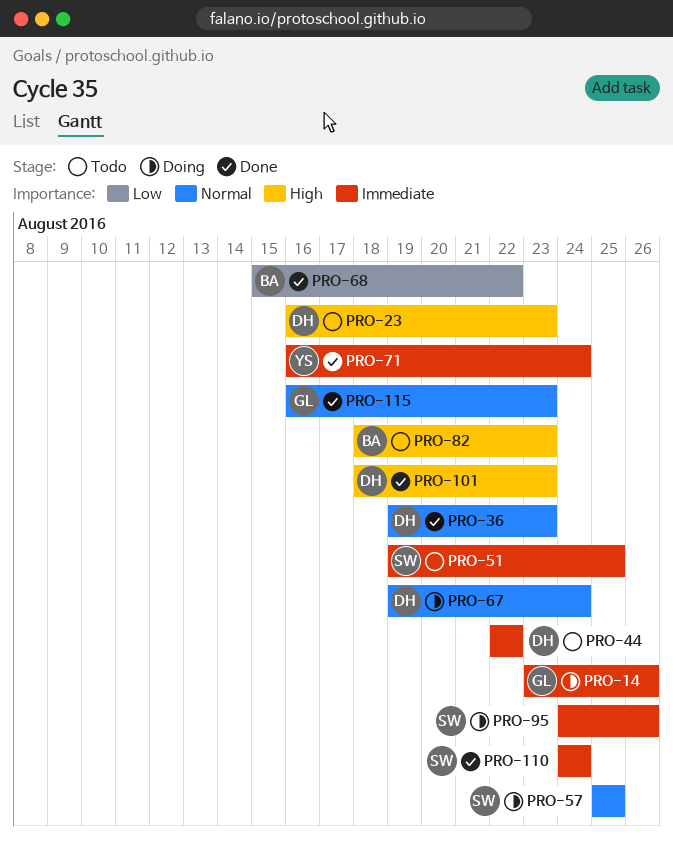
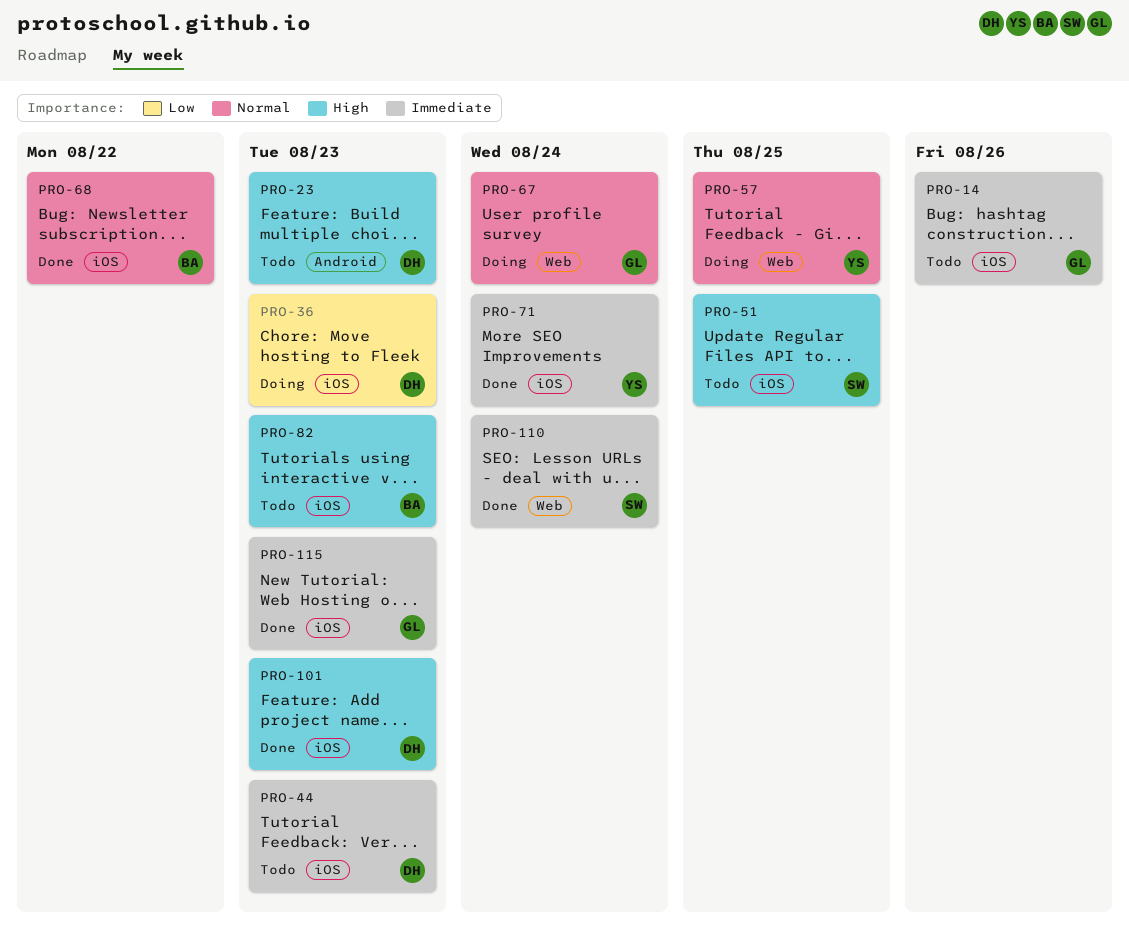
PRO-14, status: Doing -> Todo
PRO-36, status: Done -> Doing
PRO-36, priority: Normal -> Low
PRO-44, due: Aug 22 -> Aug 23
PRO-51, priority: Immediate -> High
PRO-57, owner: SW -> YS
PRO-67, owner: DH -> GL
PRO-68, priority: Low -> Normal
PRO-95: present -> none
PRO-115, priority: Normal -> Immediate

